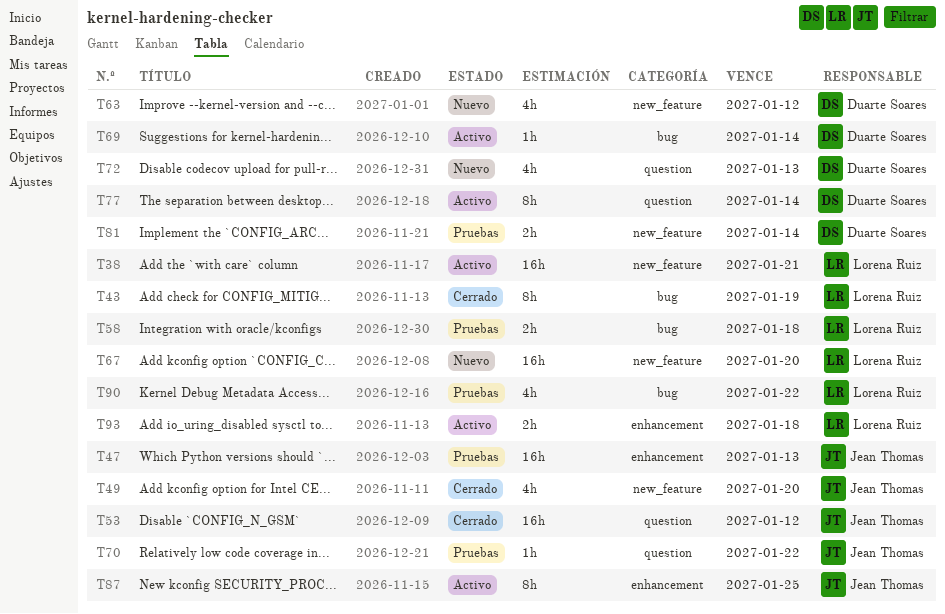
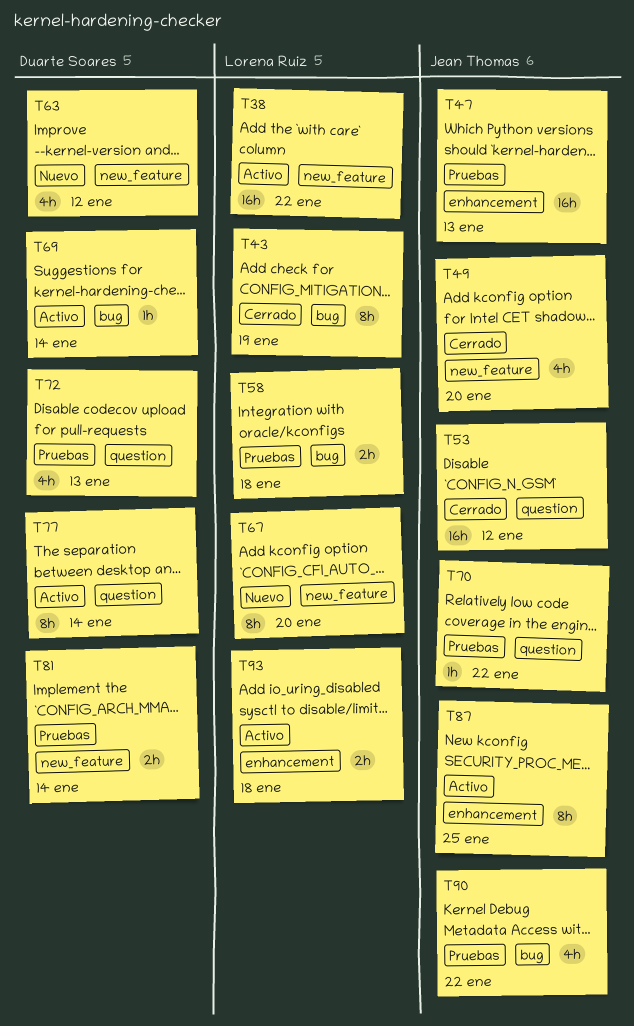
T38, due: Jan 21 -> Jan 22
T67, estimate: 16h -> 8h
T72, status: Nuevo -> Pruebas
T90, owner: Lorena Ruiz -> Jean Thomas

